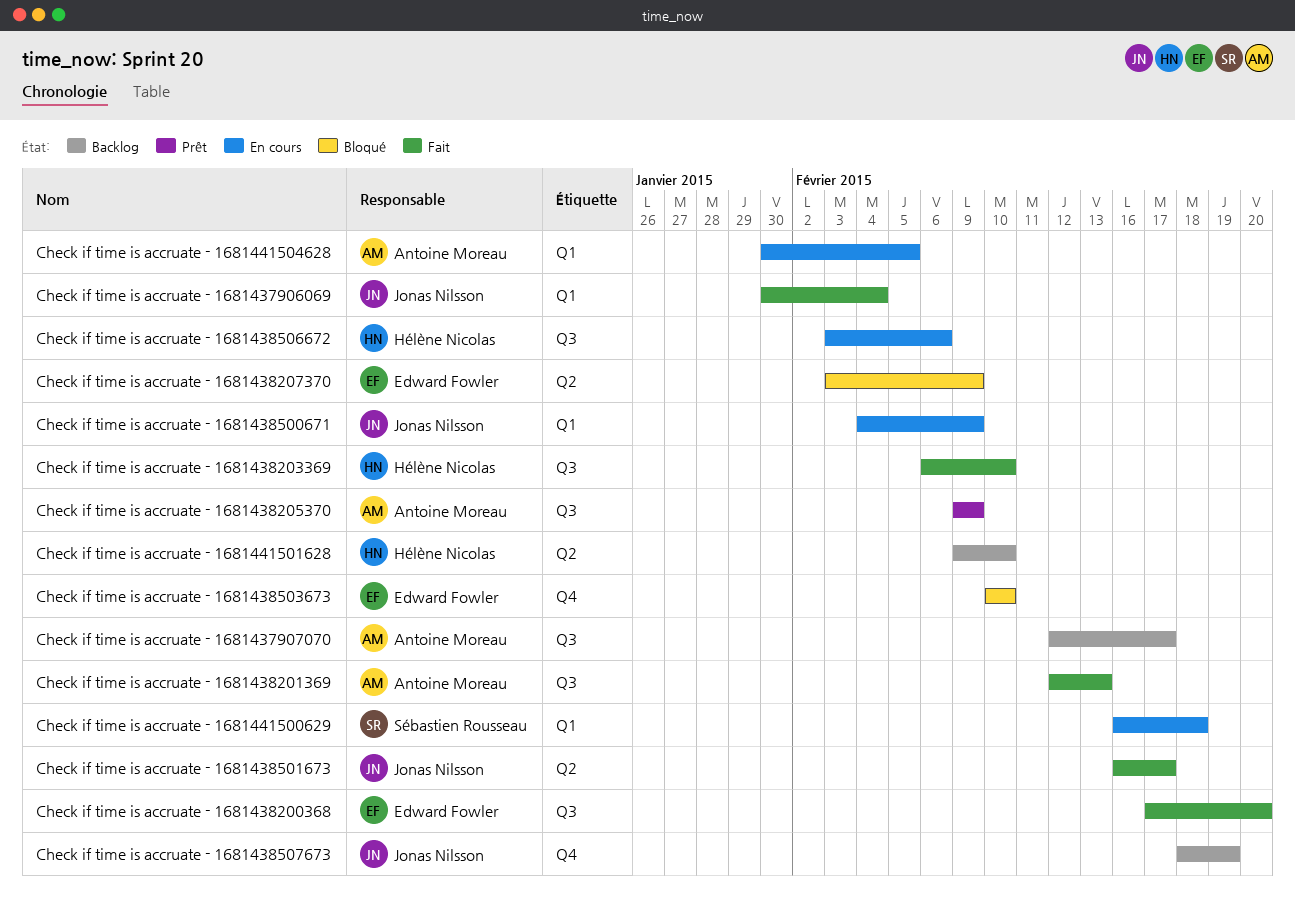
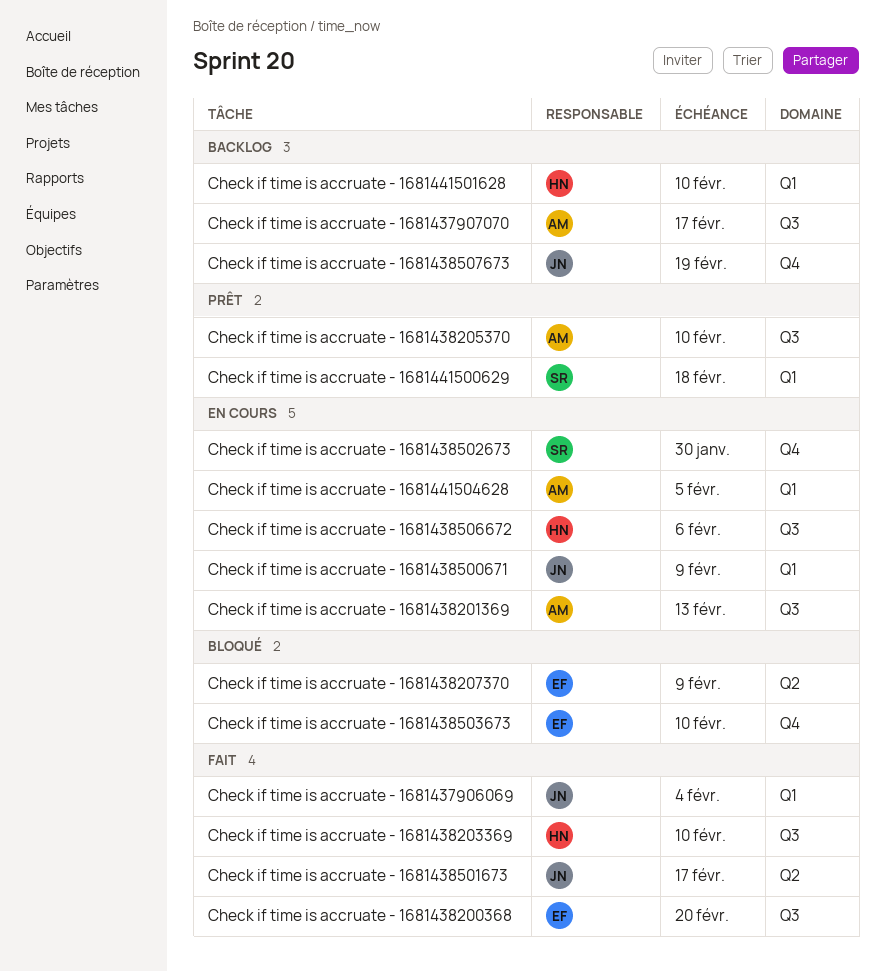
Check if time is accruate - 1681438201369, status: Fait -> En cours
Check if time is accruate - 1681438205370, due: Feb 9 -> Feb 10
Check if time is accruate - 1681438502673: none -> present
Check if time is accruate - 1681441500629, status: En cours -> Prêt
Check if time is accruate - 1681441501628, label: Q2 -> Q1

